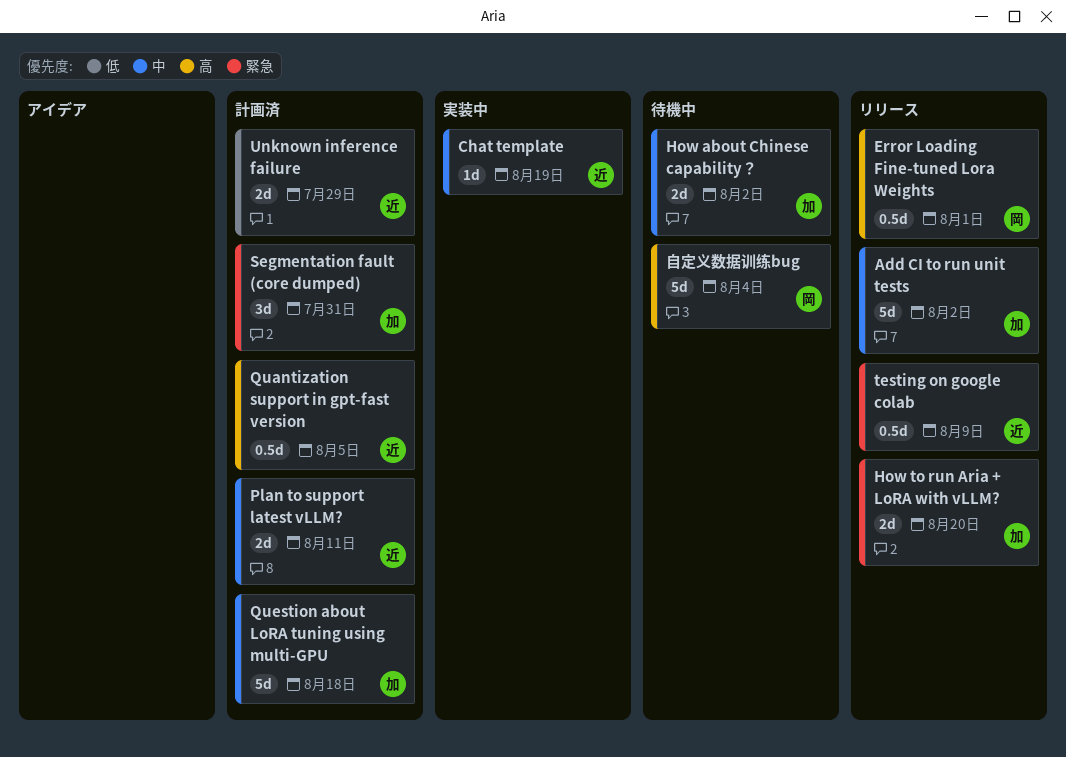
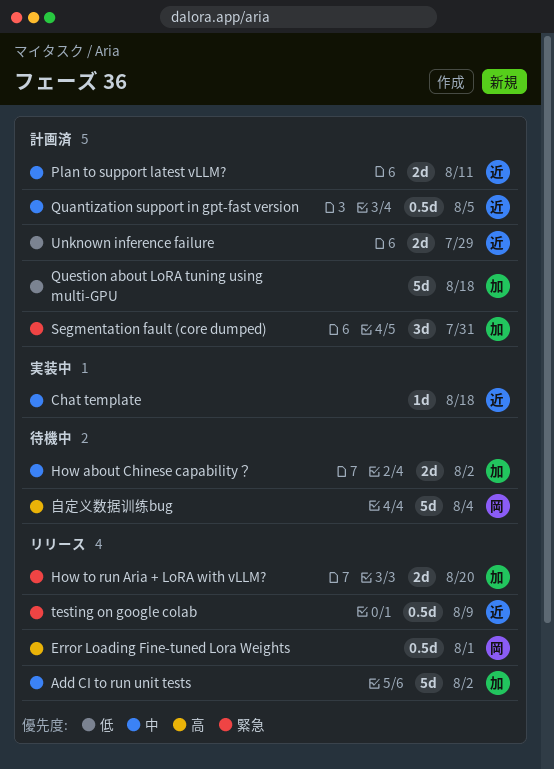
Chat template, due: Aug 19 -> Aug 18
Quantization support in gpt-fast version, priority: 高 -> 中
Question about LoRA tuning using multi-GPU, priority: 中 -> 低

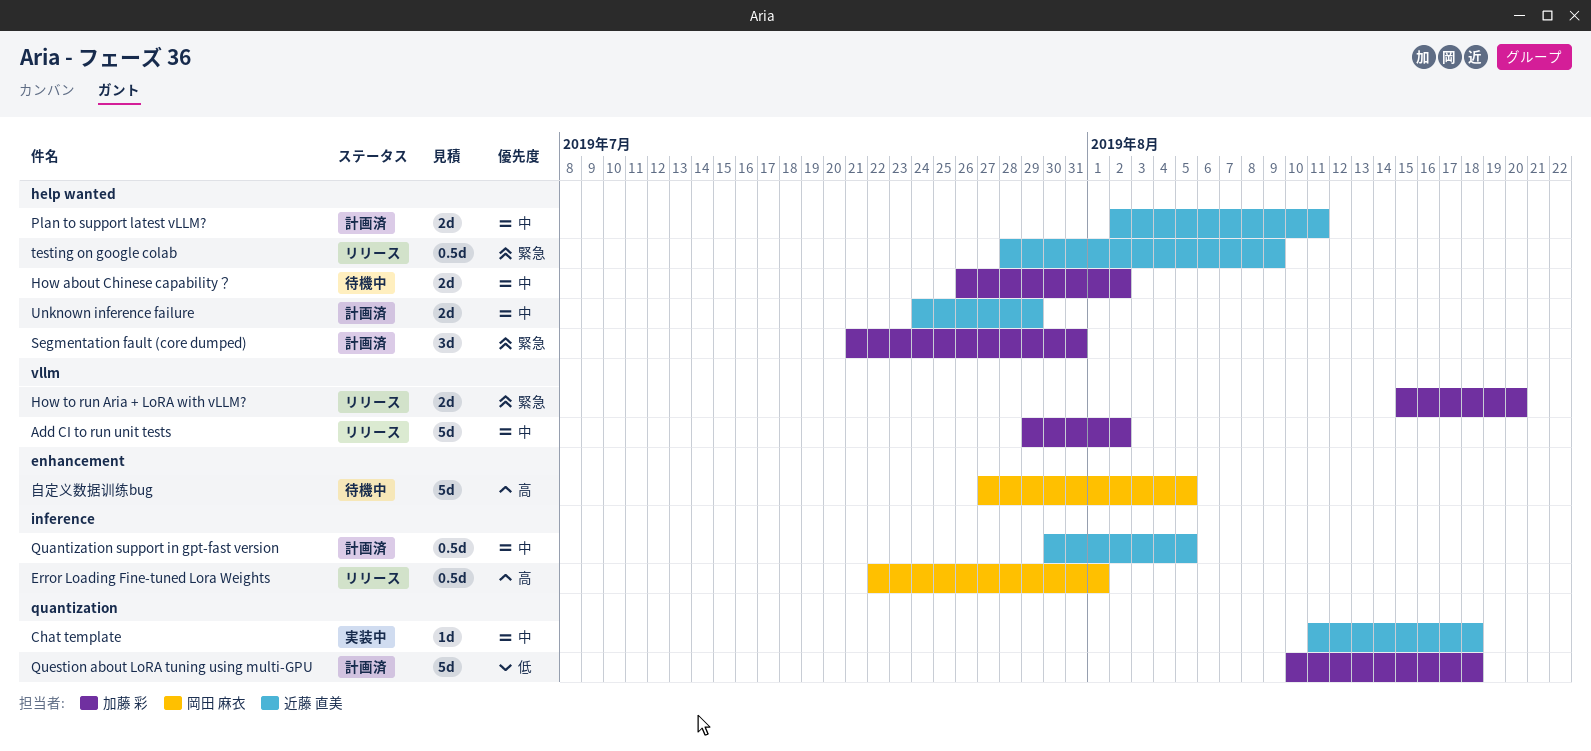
Unknown inference failure, priority: 低 -> 中
自定义数据训练bug, due: Aug 4 -> Aug 5

